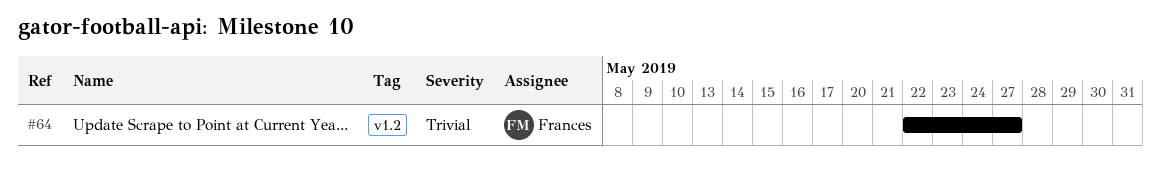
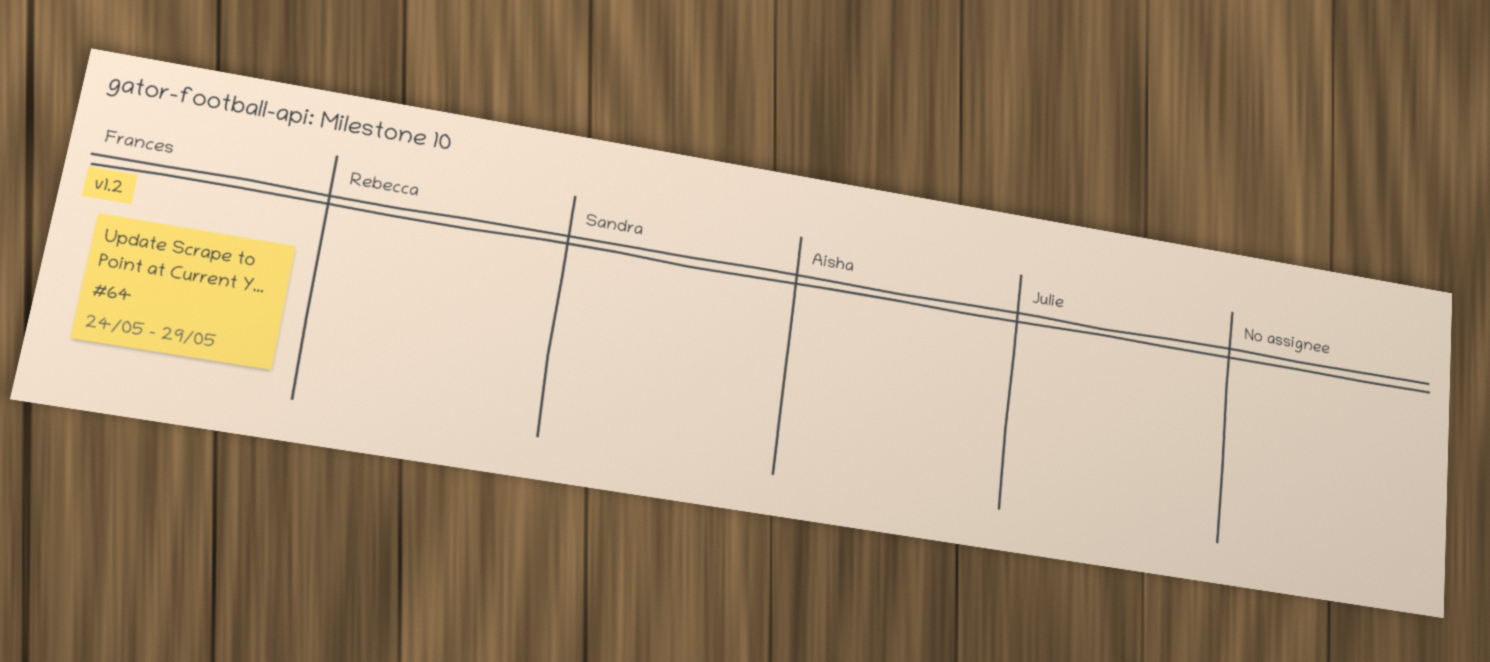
#64, start: May 22 -> May 24
#64, due: May 27 -> May 29

